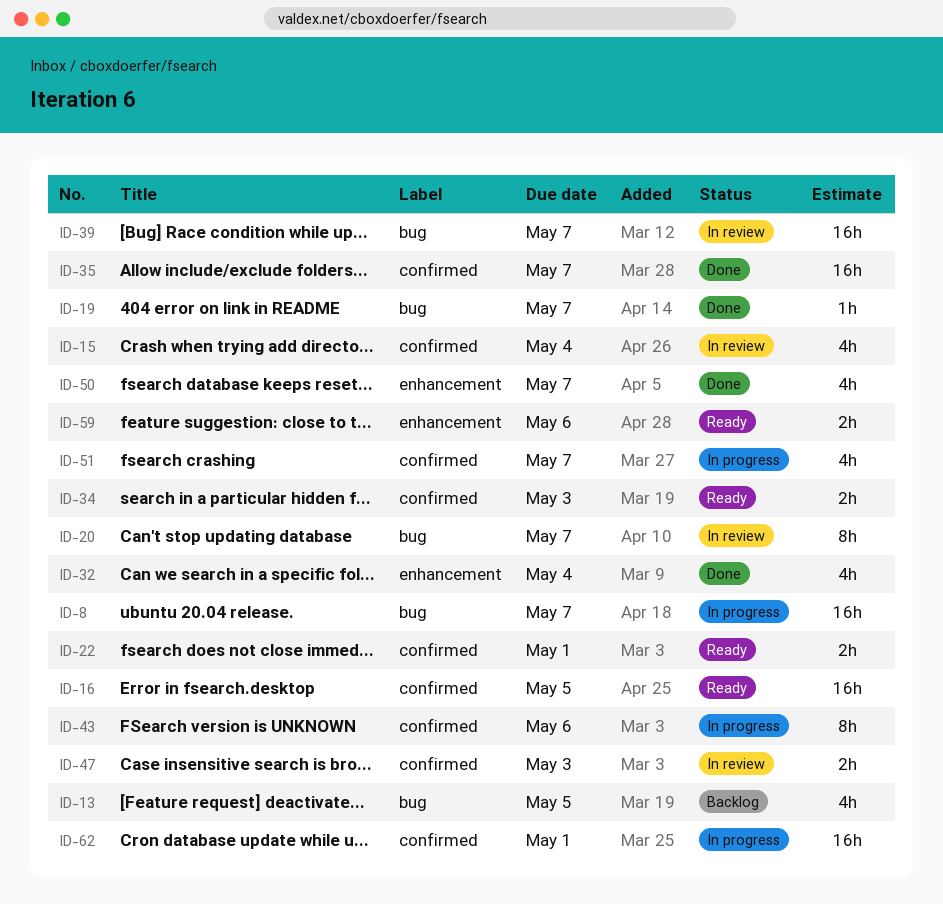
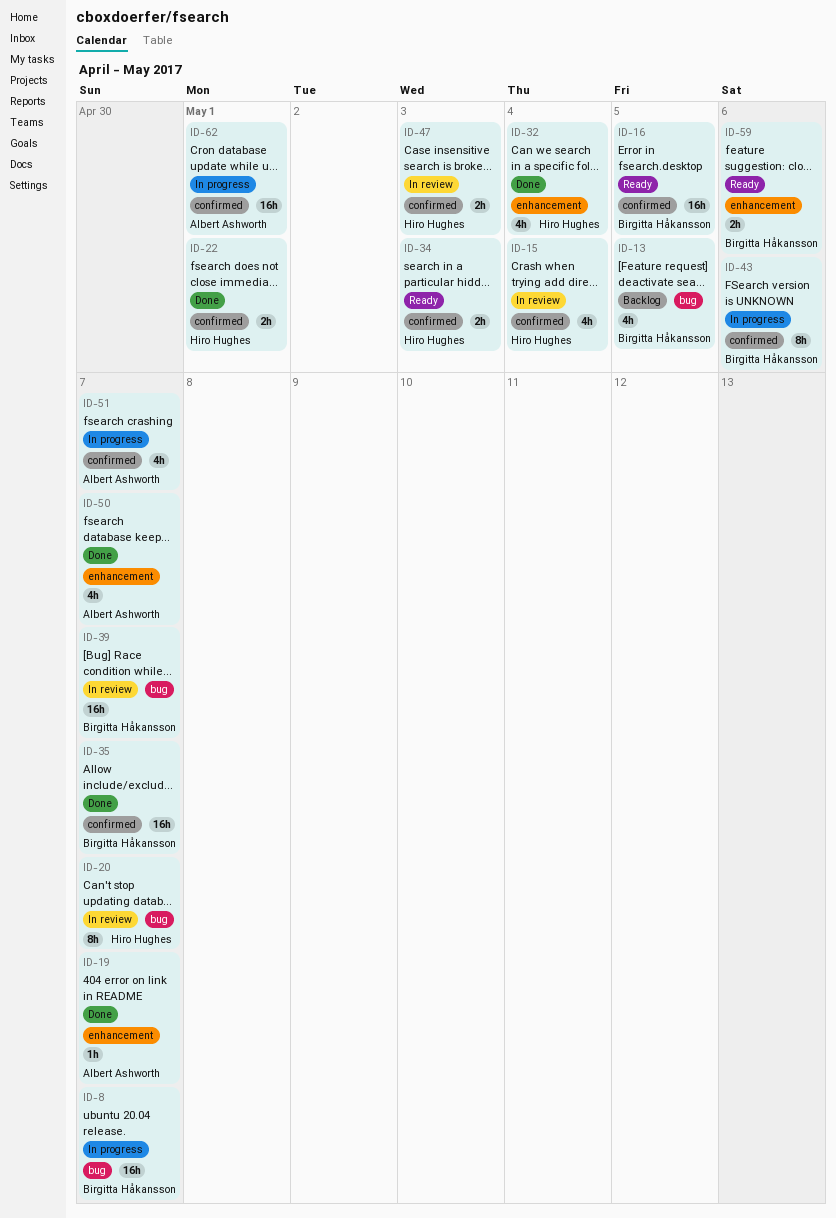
ID-19, label: bug -> enhancement
ID-22, status: Ready -> Done

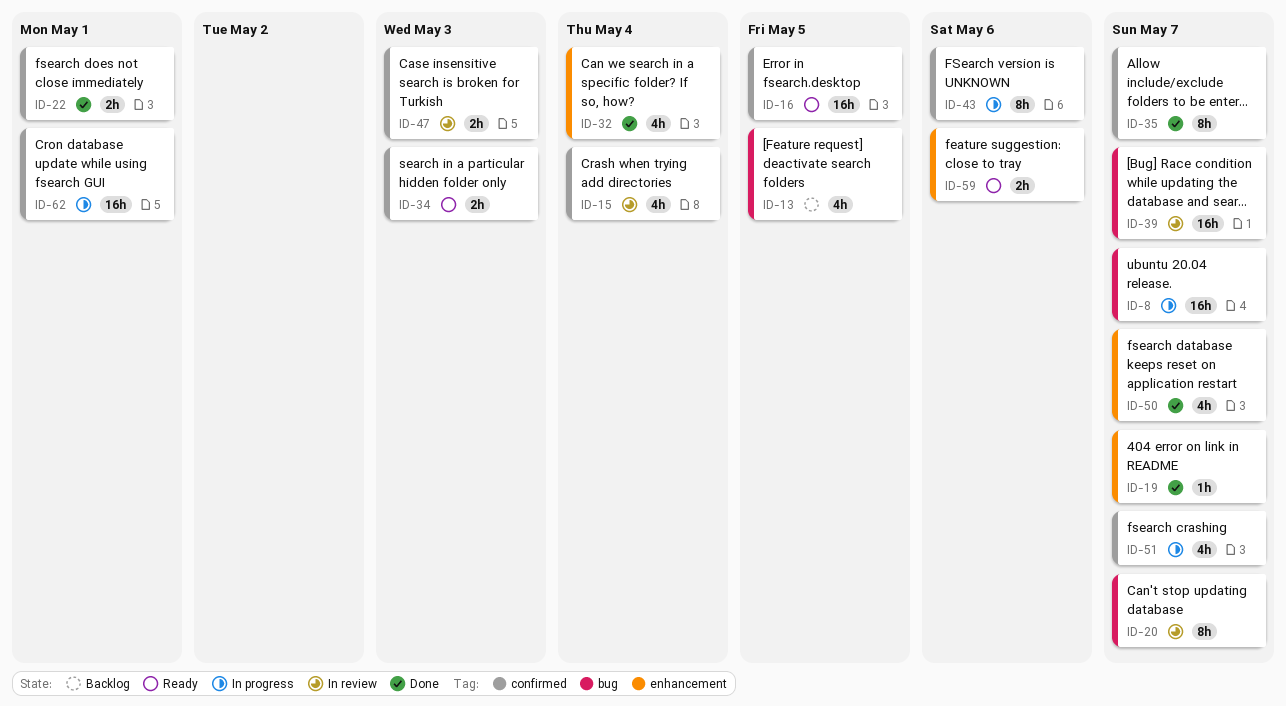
ID-35, estimate: 16h -> 8h

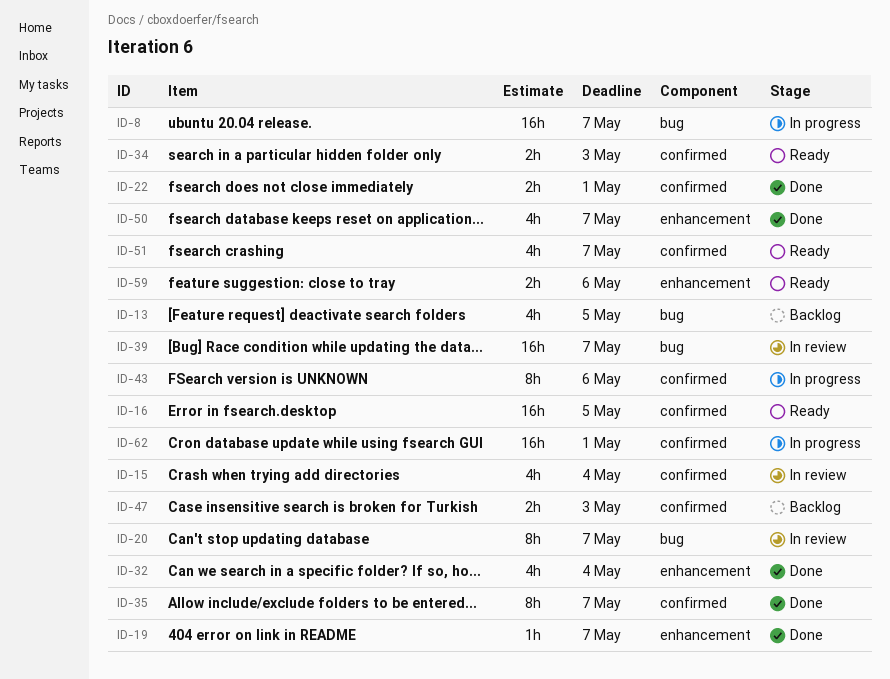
ID-47, status: In review -> Backlog
ID-51, status: In progress -> Ready

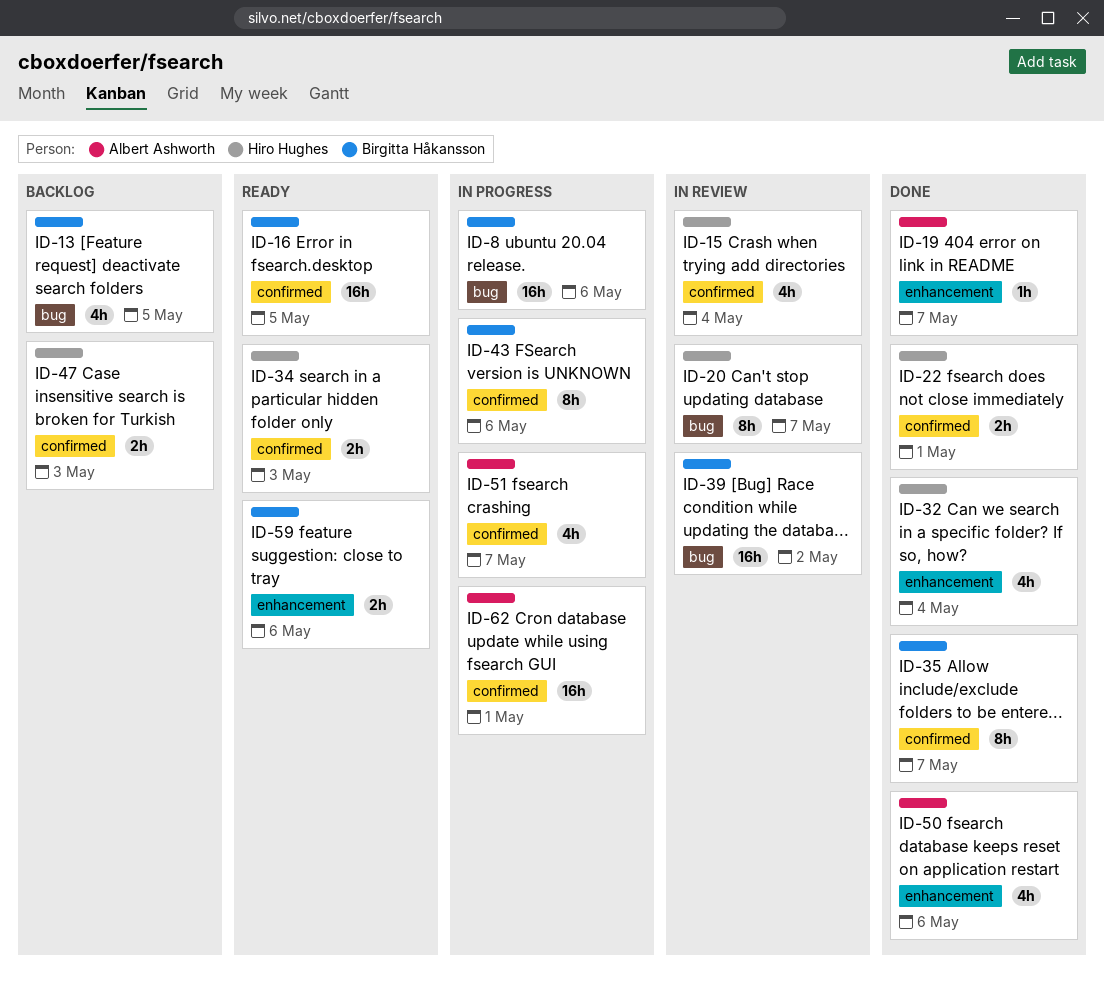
ID-8, due: May 7 -> May 6
ID-39, due: May 7 -> May 2
ID-50, due: May 7 -> May 6
ID-51, status: Ready -> In progress

